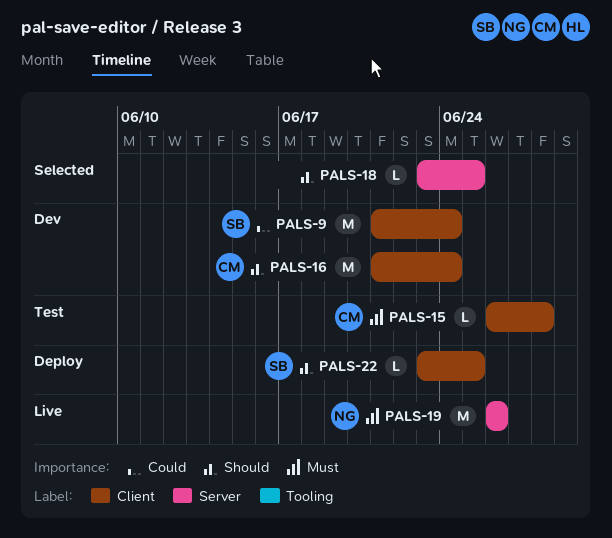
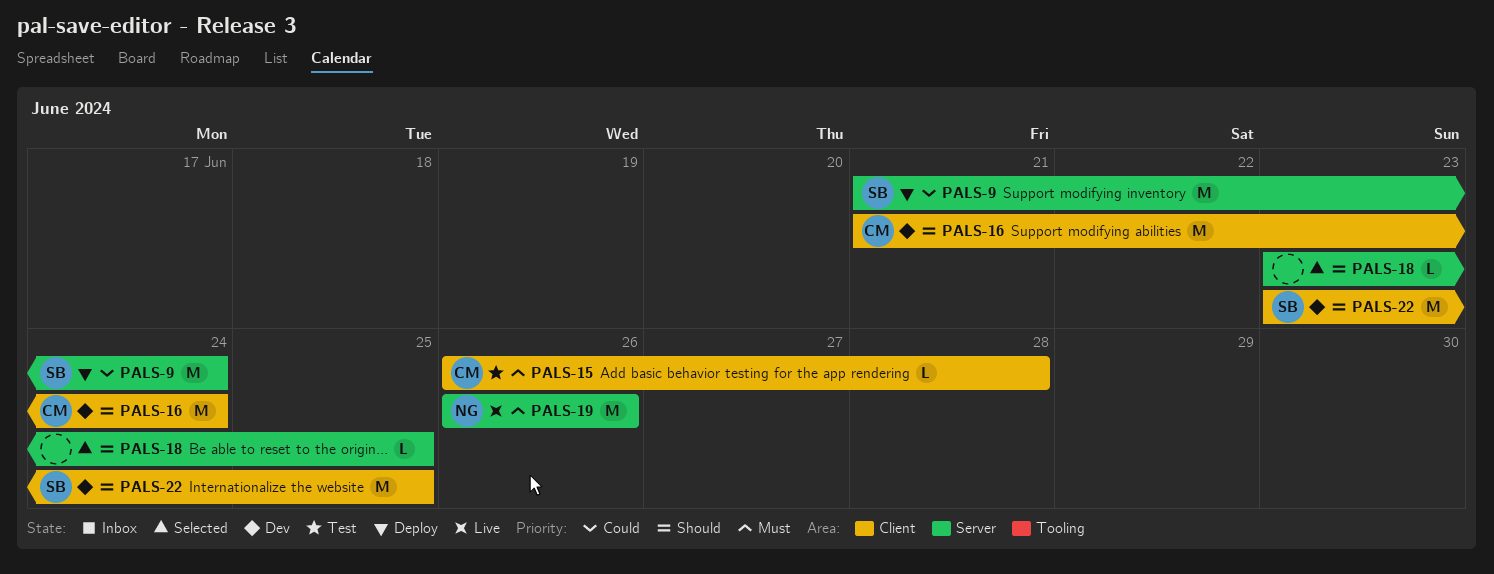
PALS-9, status: Dev -> Deploy
PALS-9, label: Client -> Server
PALS-22, status: Deploy -> Dev
PALS-22, estimate: L -> M

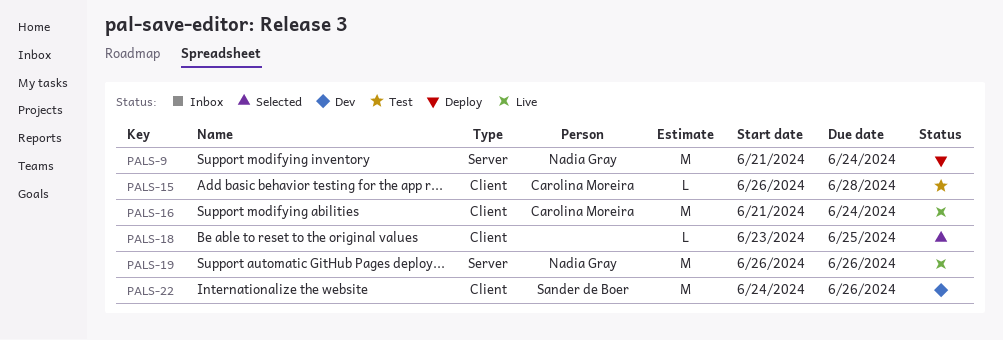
PALS-9, owner: Sander de Boer -> Nadia Gray
PALS-16, status: Dev -> Live
PALS-18, label: Server -> Client
PALS-22, start: Jun 23 -> Jun 24
PALS-22, due: Jun 25 -> Jun 26

